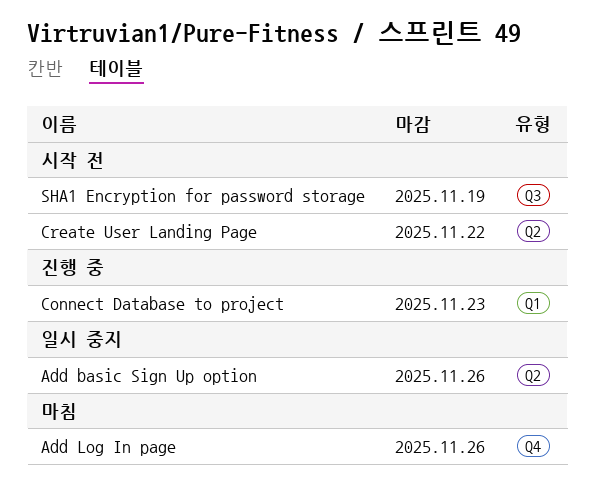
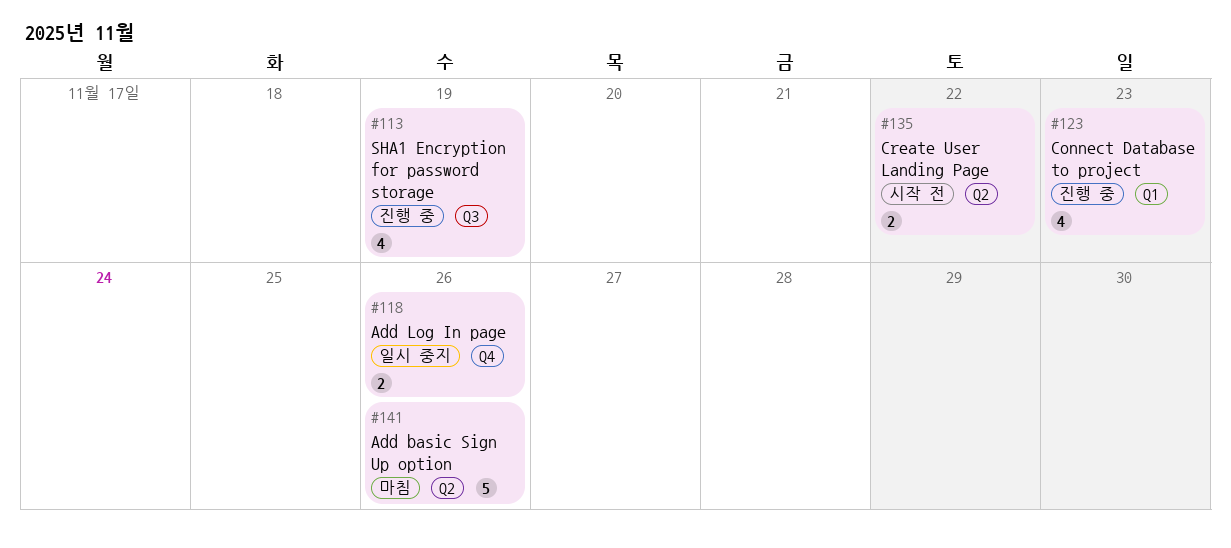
Add basic Sign Up option, status: 일시 중지 -> 마침
Add Log In page, status: 마침 -> 일시 중지
SHA1 Encryption for password storage, status: 시작 전 -> 진행 중

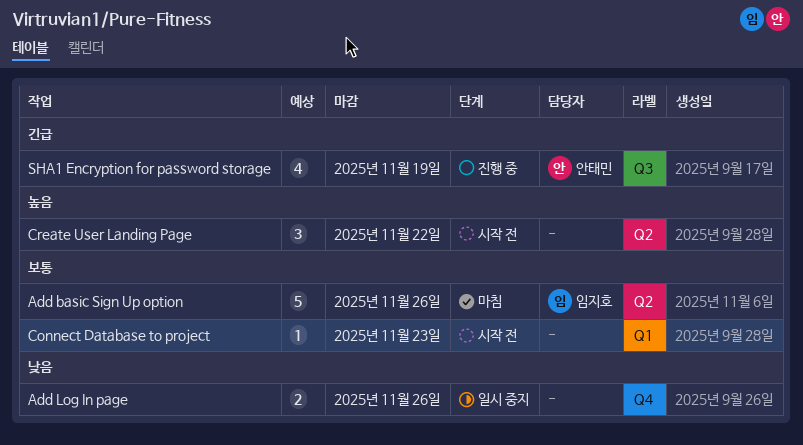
Connect Database to project, status: 진행 중 -> 시작 전
Connect Database to project, estimate: 4 -> 1
Create User Landing Page, estimate: 2 -> 3

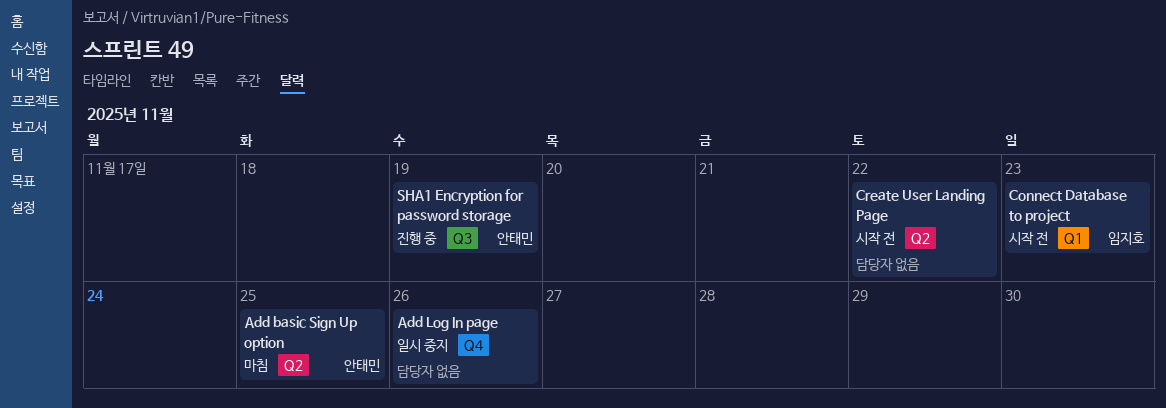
Add basic Sign Up option, owner: 임지호 -> 안태민
Add basic Sign Up option, due: Nov 26 -> Nov 25
Connect Database to project, owner: none -> 임지호

